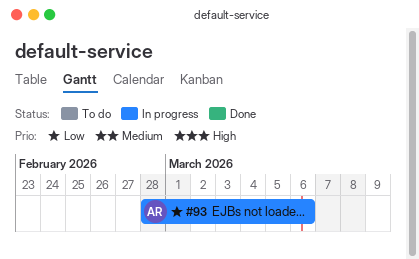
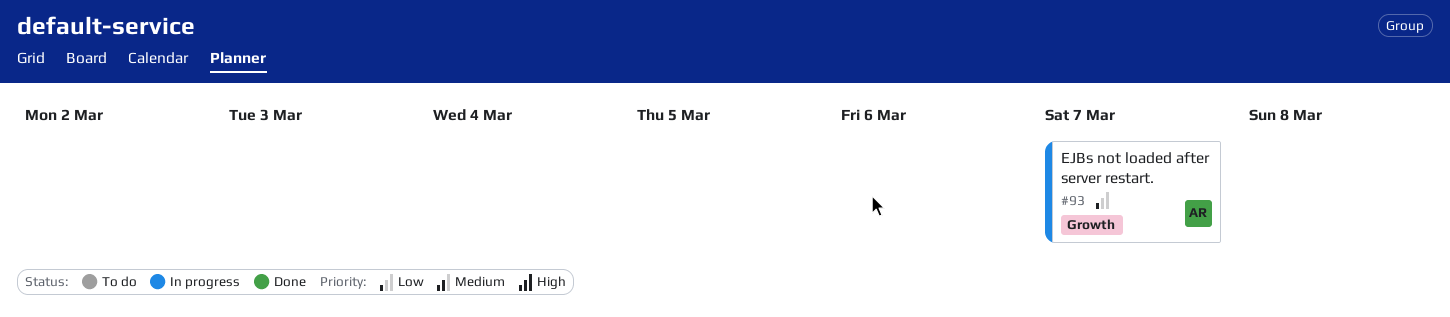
#93, due: Mar 6 -> Mar 7

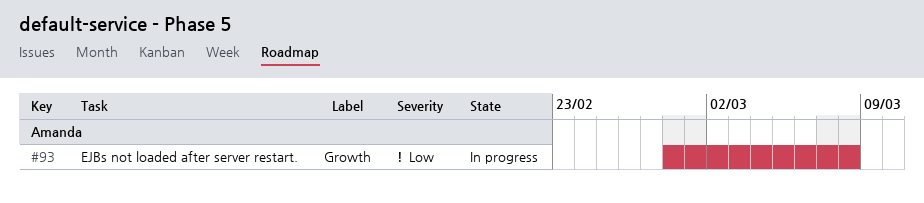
#93, due: Mar 7 -> Mar 8

